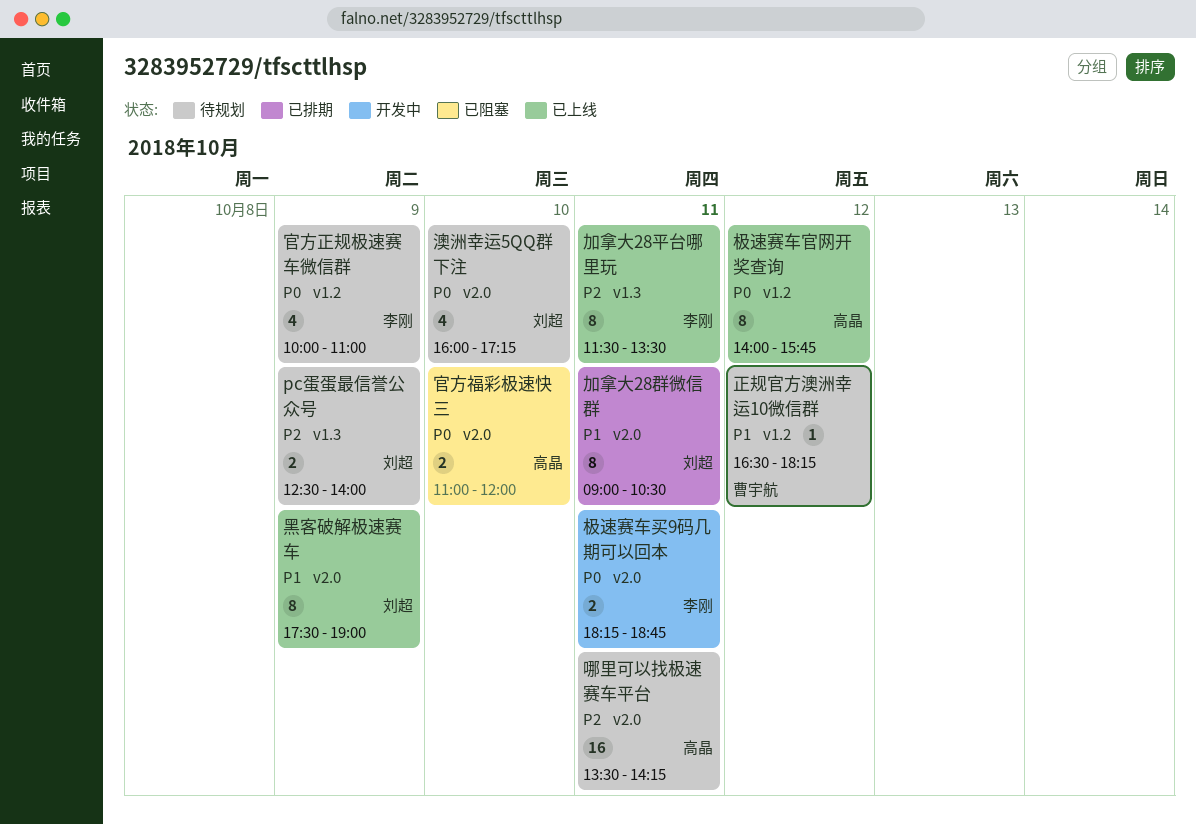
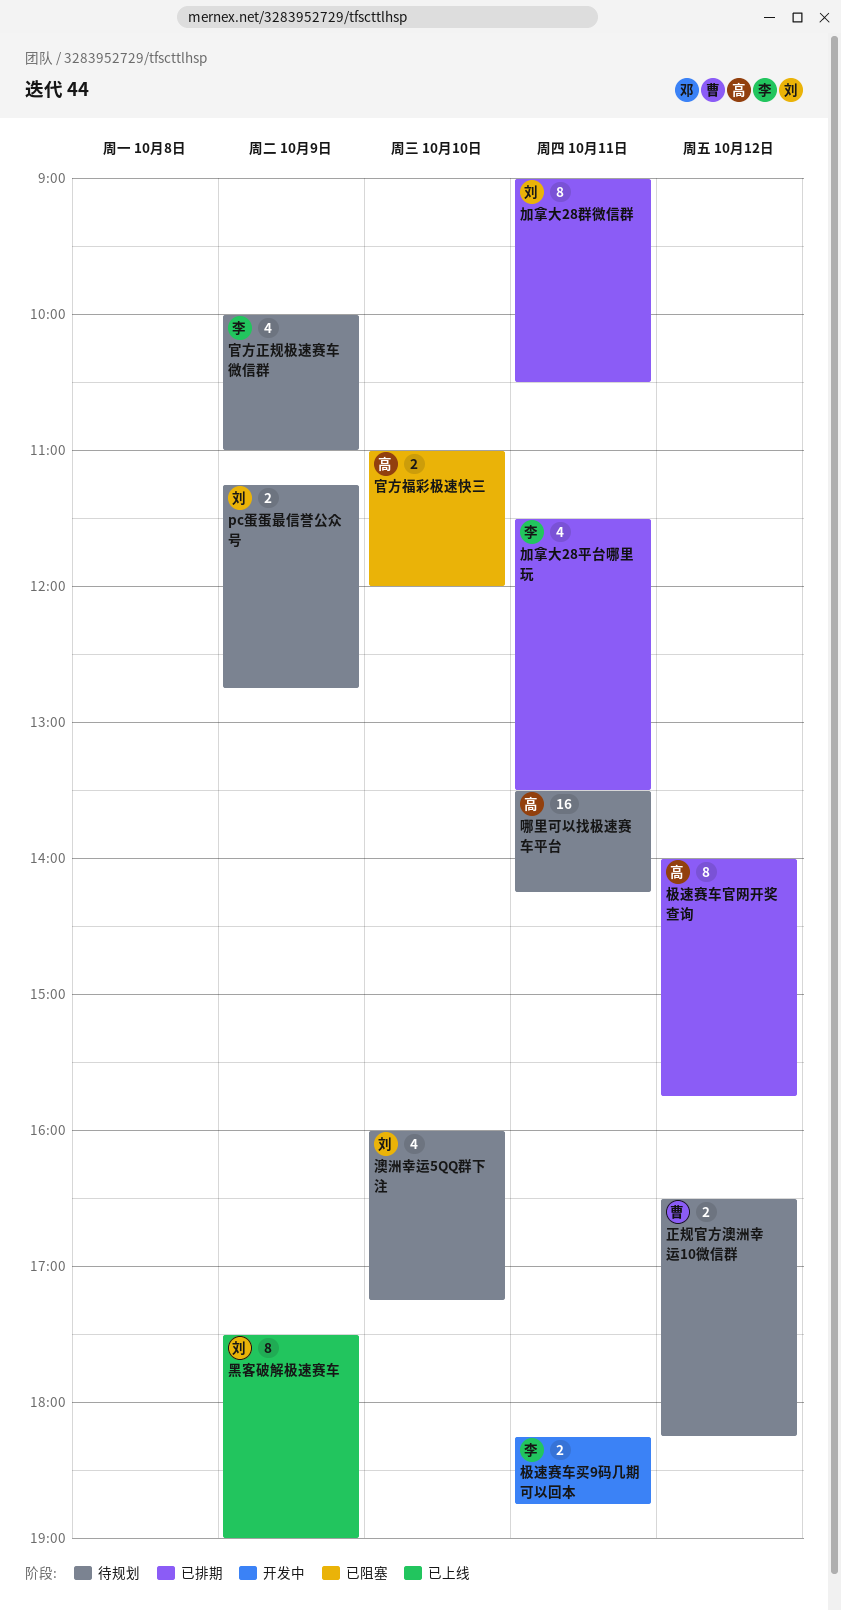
pc蛋蛋最信誉公众号, begins: 12:30 -> 11:15
pc蛋蛋最信誉公众号, ends: 14:00 -> 12:45
加拿大28平台哪里玩, status: 已上线 -> 已排期
加拿大28平台哪里玩, estimate: 8 -> 4
极速赛车官网开奖查询, status: 已上线 -> 已排期
正规官方澳洲幸运10微信群, estimate: 1 -> 2

